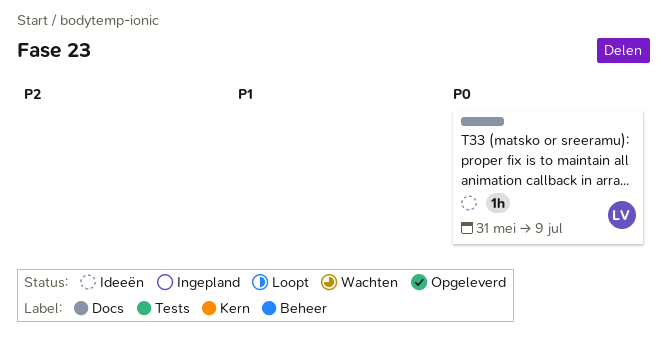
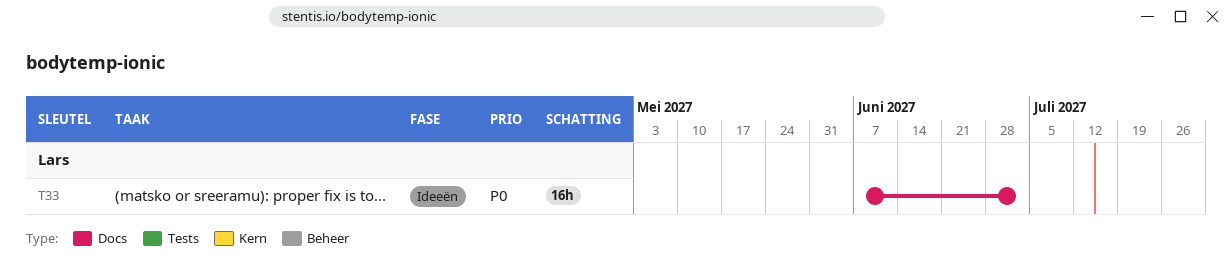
T33, estimate: 1h -> 16h
T33, start: May 31 -> Jun 7
T33, due: Jul 9 -> Jul 2

